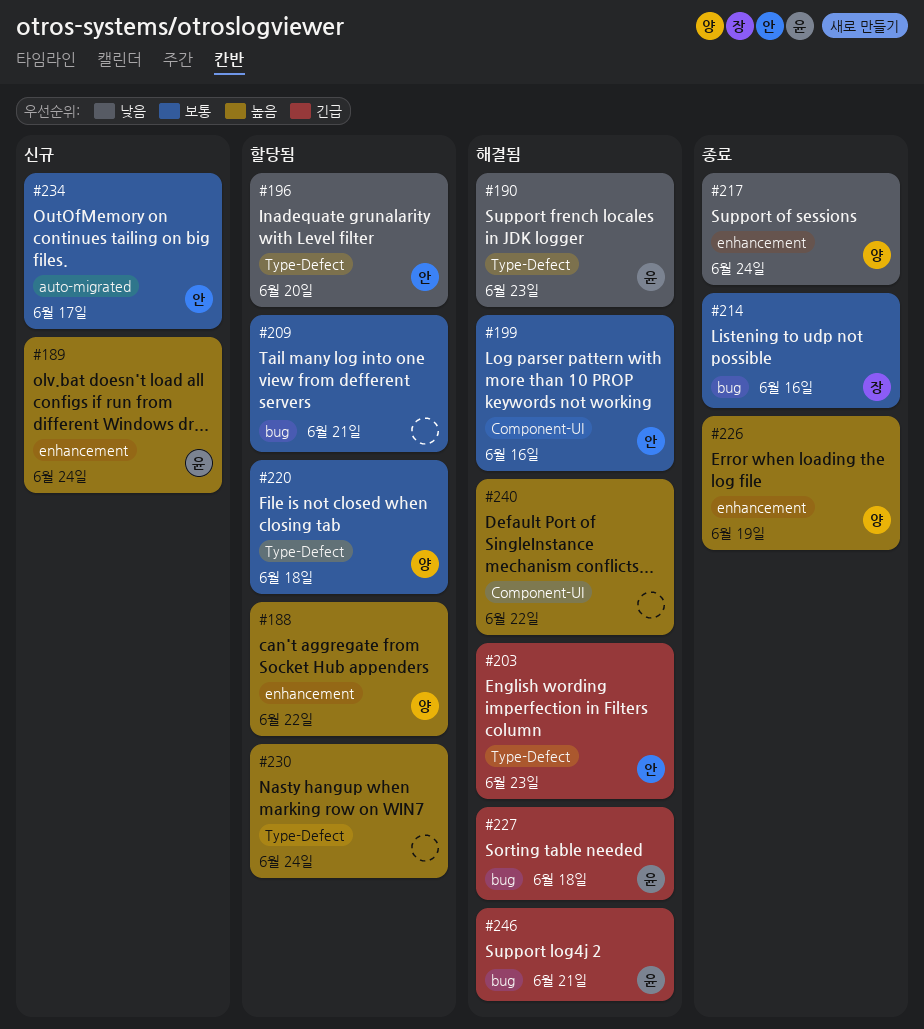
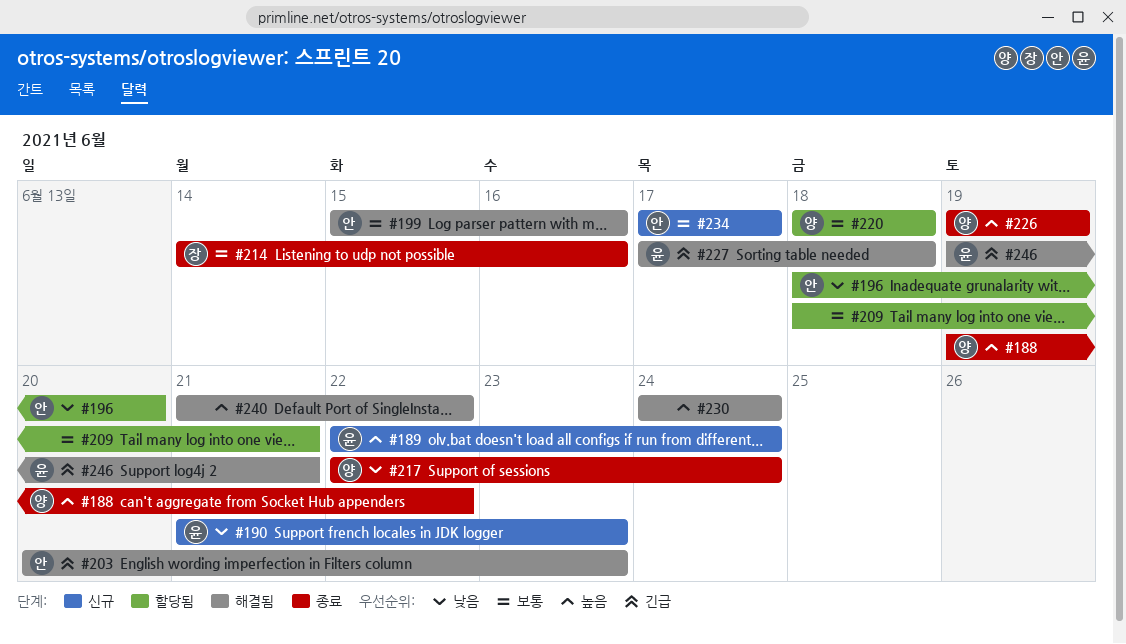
#188, status: 할당됨 -> 종료
#190, status: 해결됨 -> 신규
#230, status: 할당됨 -> 해결됨

